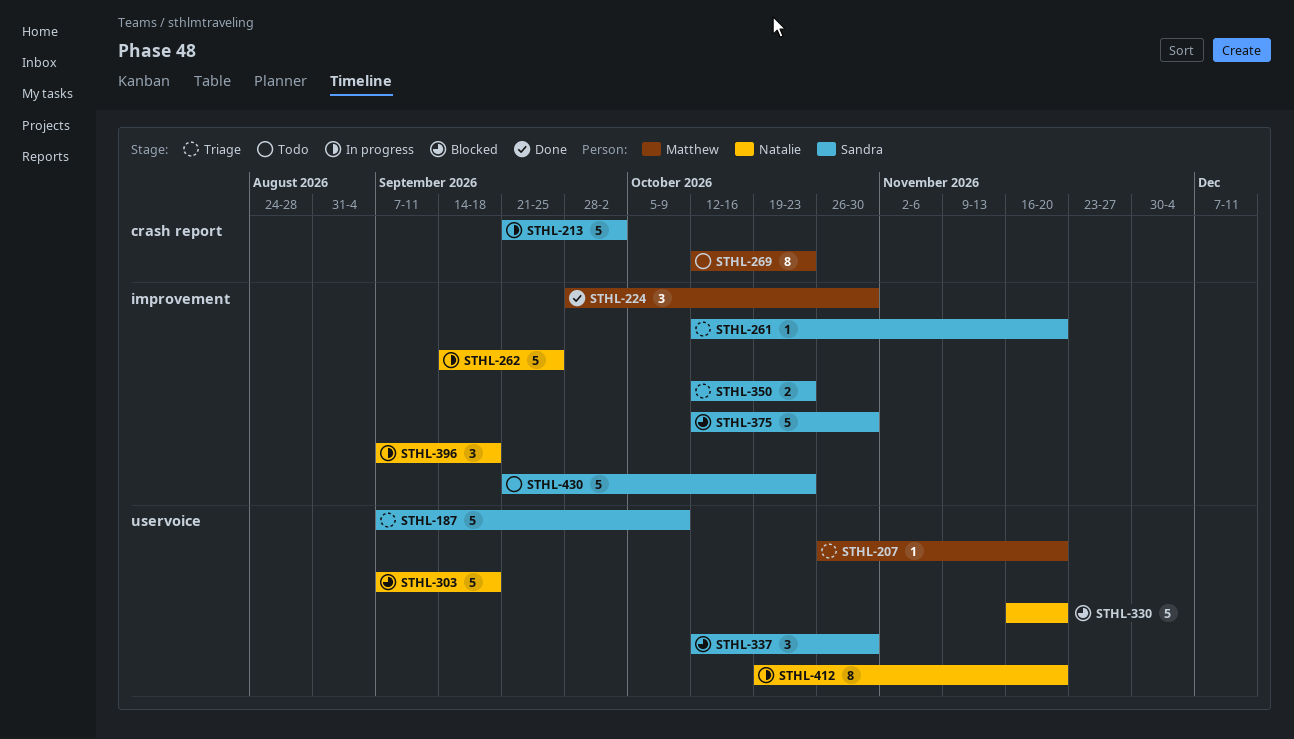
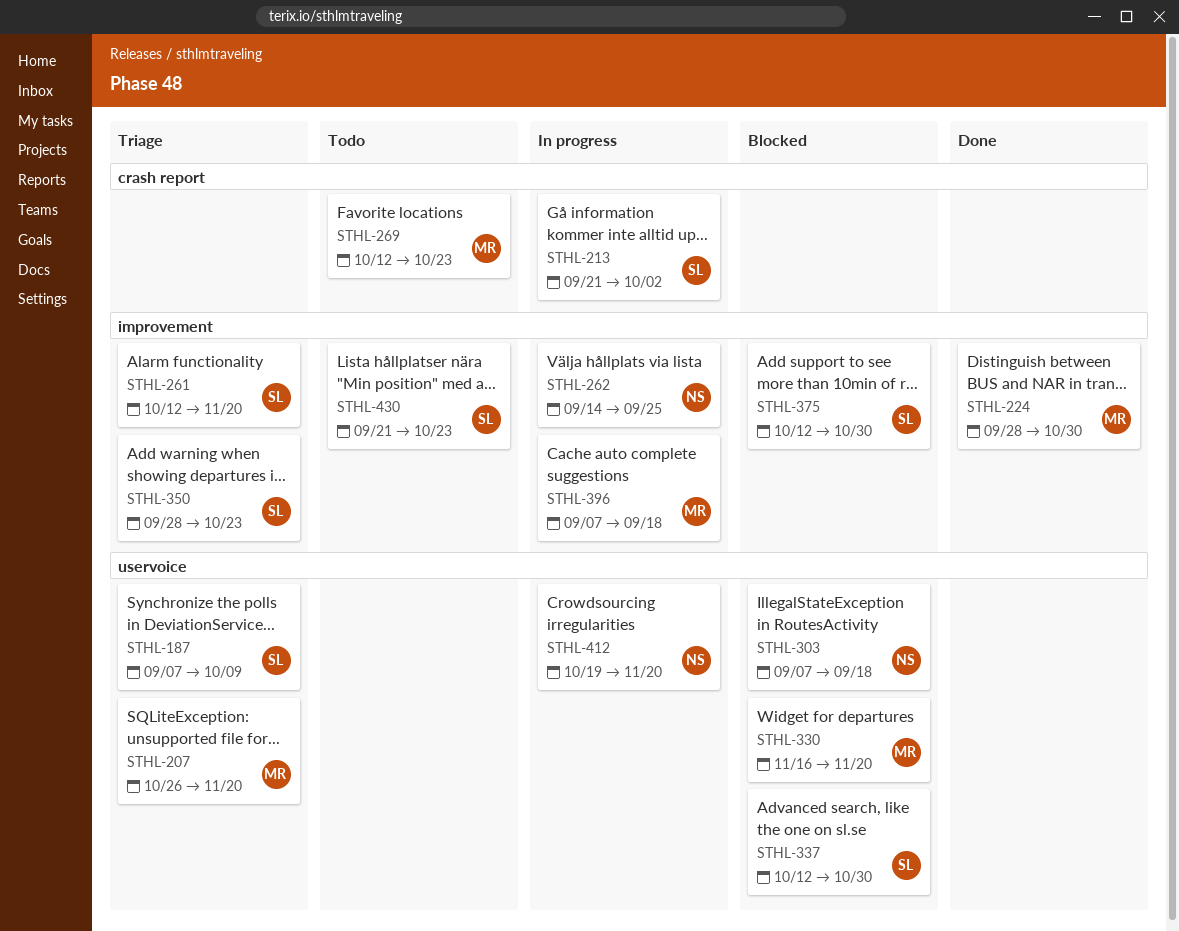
STHL-330, owner: Natalie -> Matthew
STHL-350, start: Oct 12 -> Sep 28
STHL-396, owner: Natalie -> Matthew

